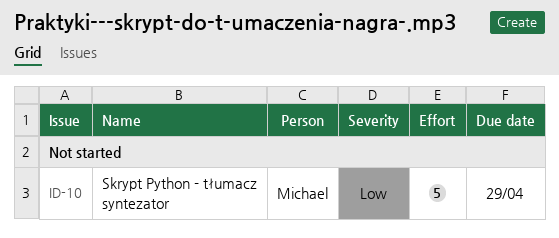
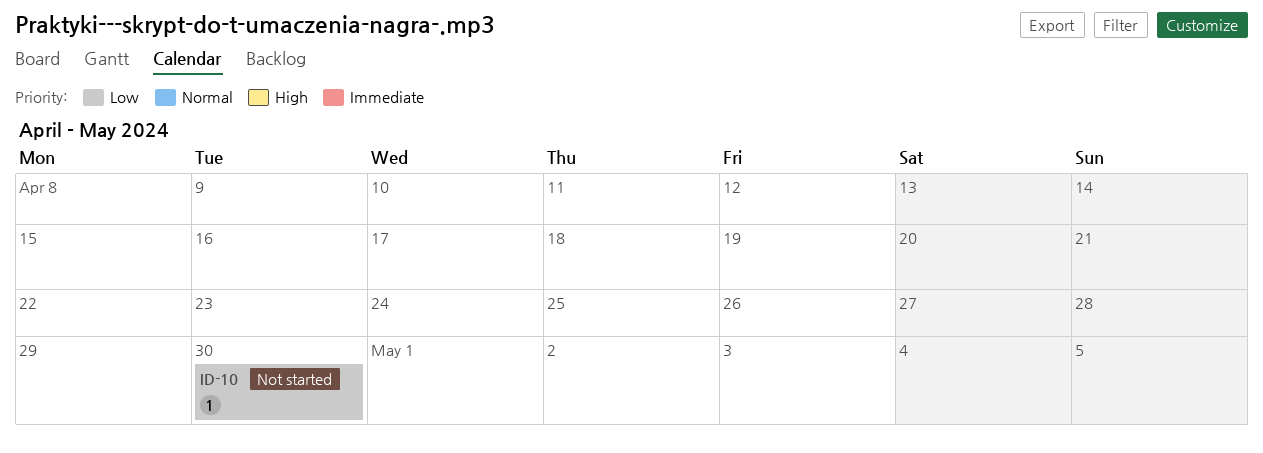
ID-10, estimate: 5 -> 1
ID-10, due: Apr 29 -> Apr 30

